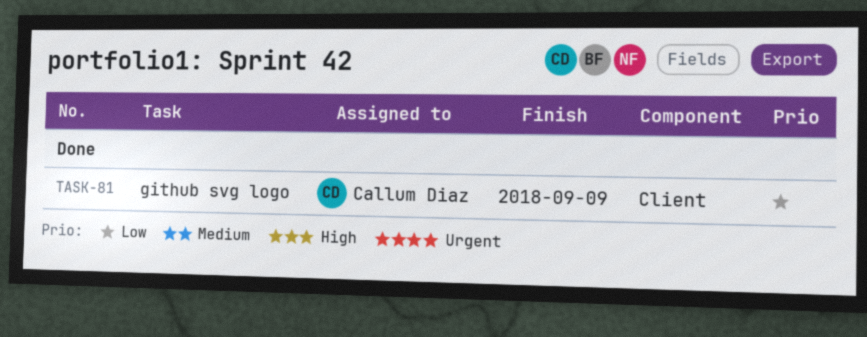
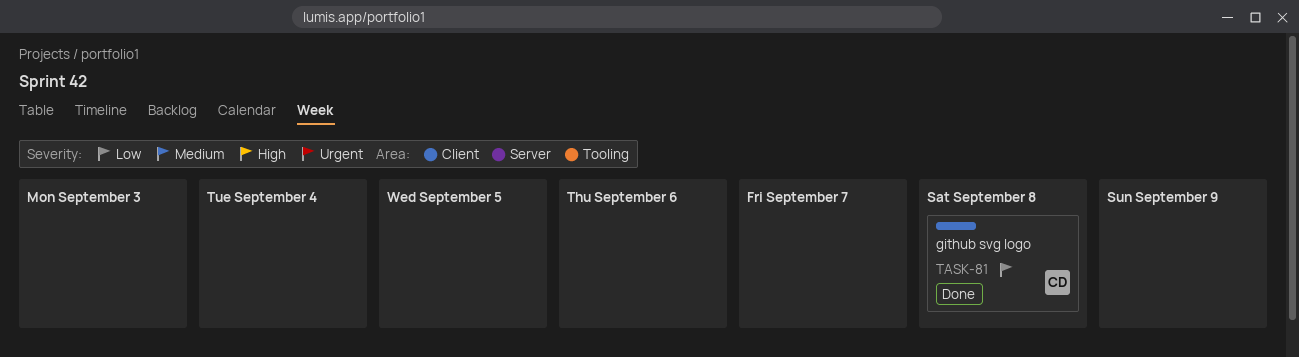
TASK-81, due: Sep 9 -> Sep 8

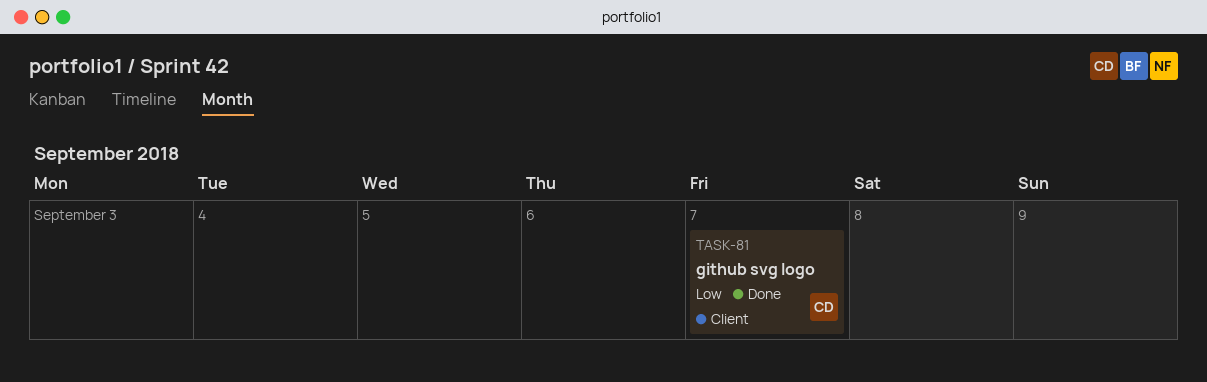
TASK-81, due: Sep 8 -> Sep 7

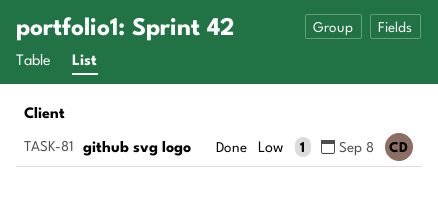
TASK-81, due: Sep 7 -> Sep 8

